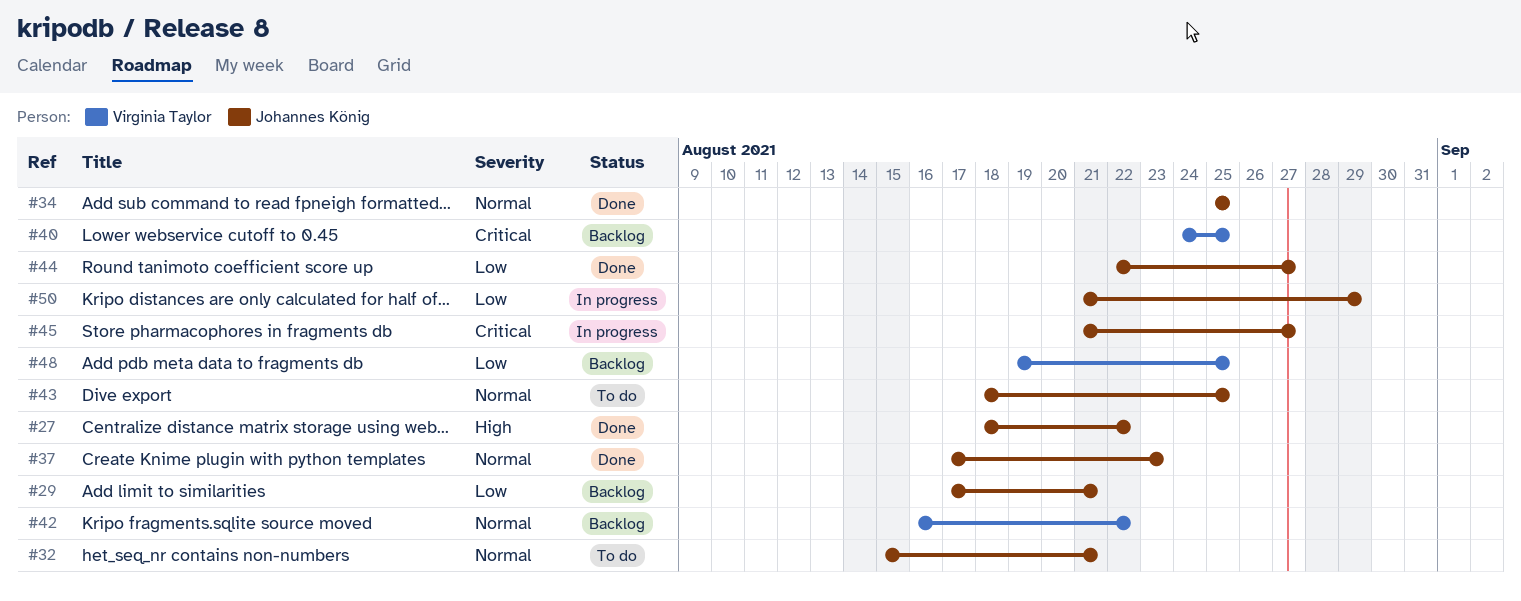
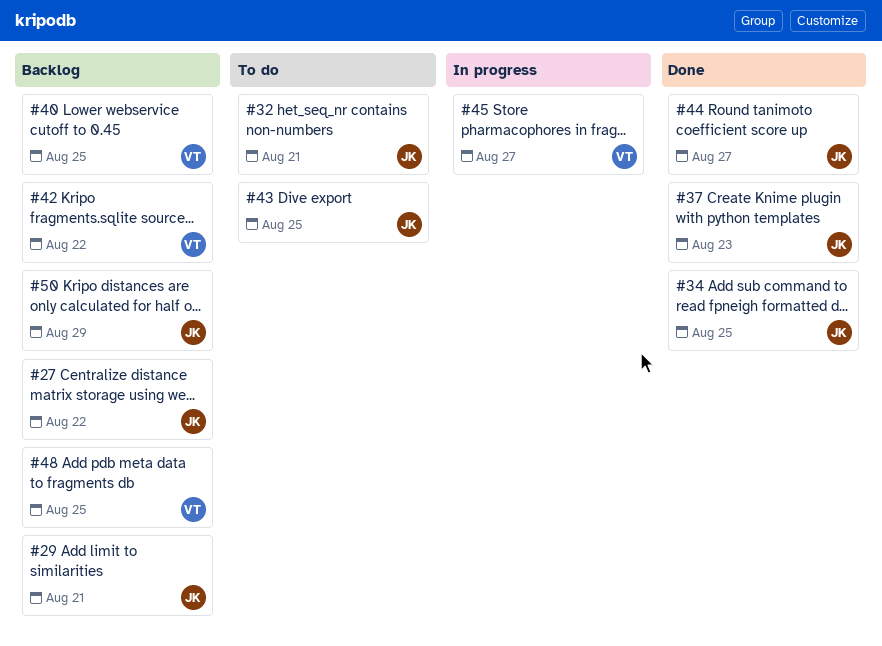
#27, status: Done -> Backlog
#45, owner: Johannes König -> Virginia Taylor
#50, status: In progress -> Backlog

